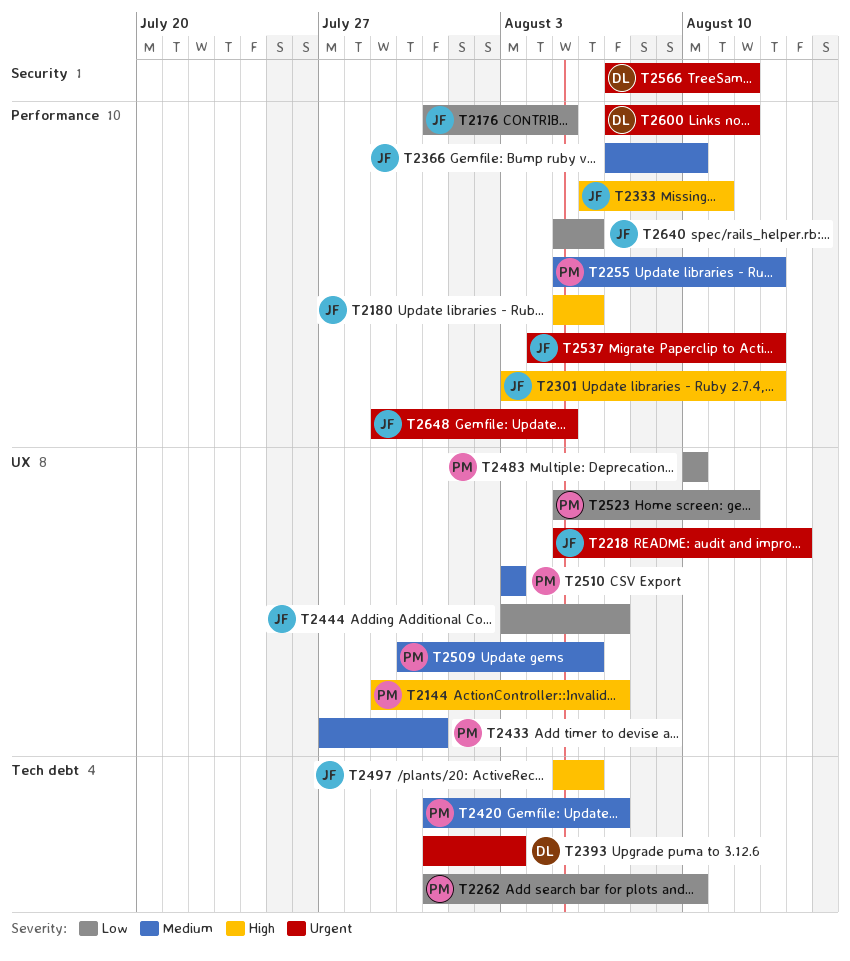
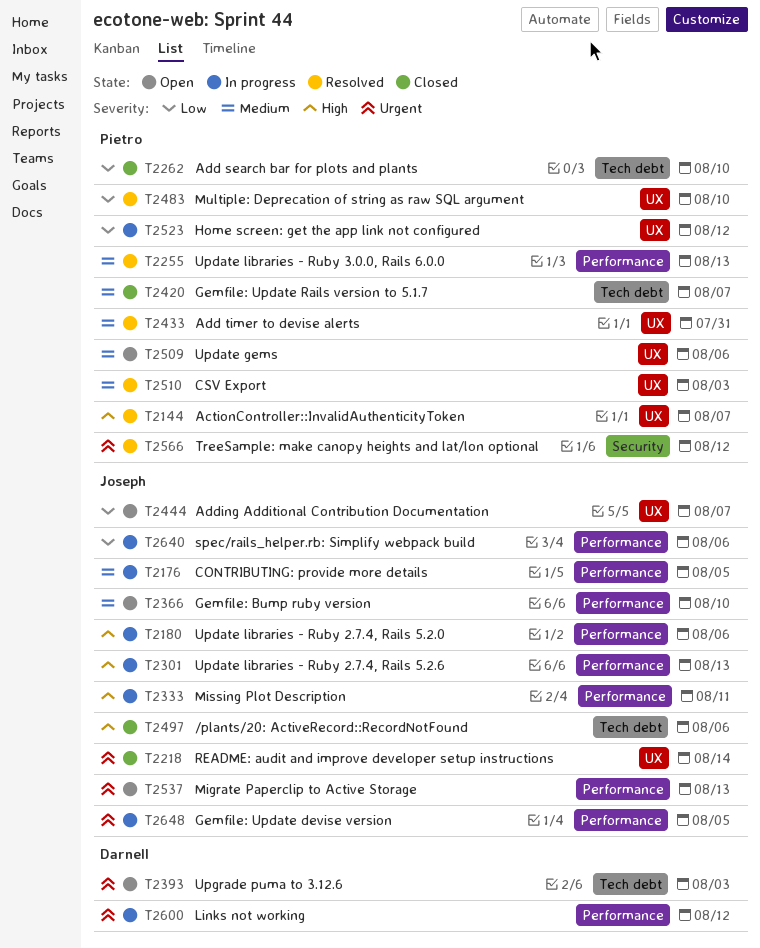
T2176, priority: Low -> Medium
T2566, owner: Darnell -> Pietro

